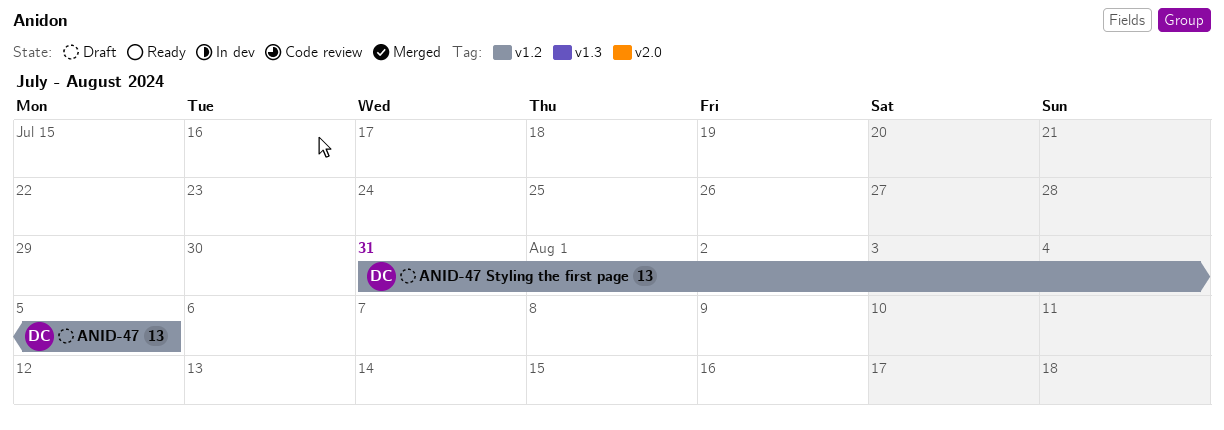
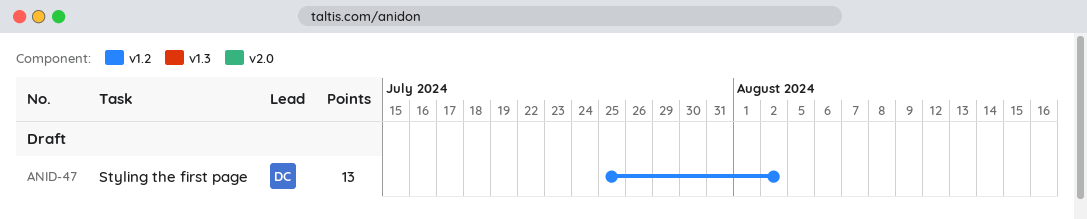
ANID-47, start: Jul 31 -> Jul 25
ANID-47, due: Aug 5 -> Aug 2

